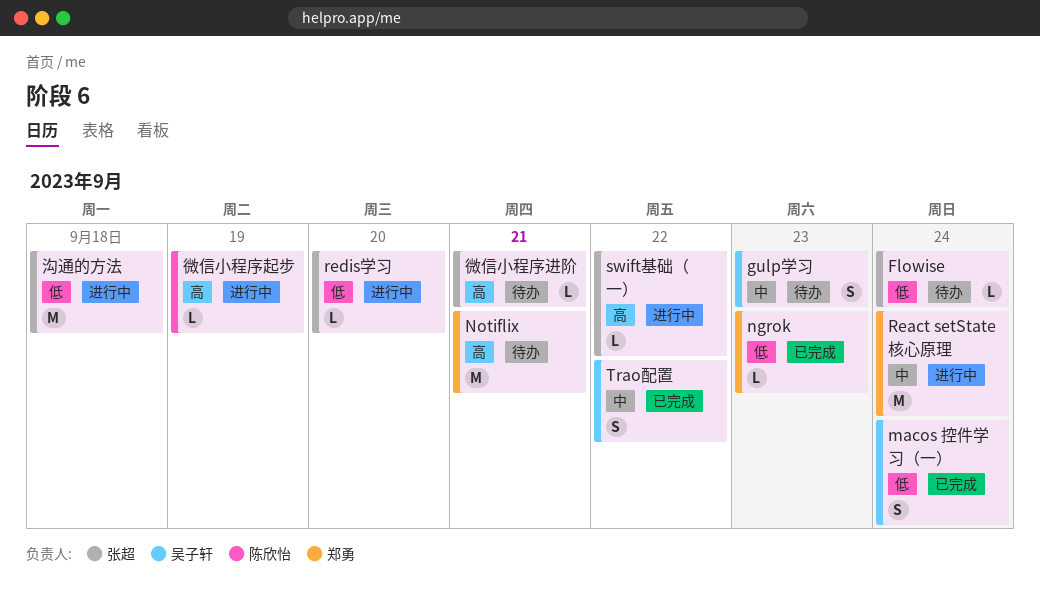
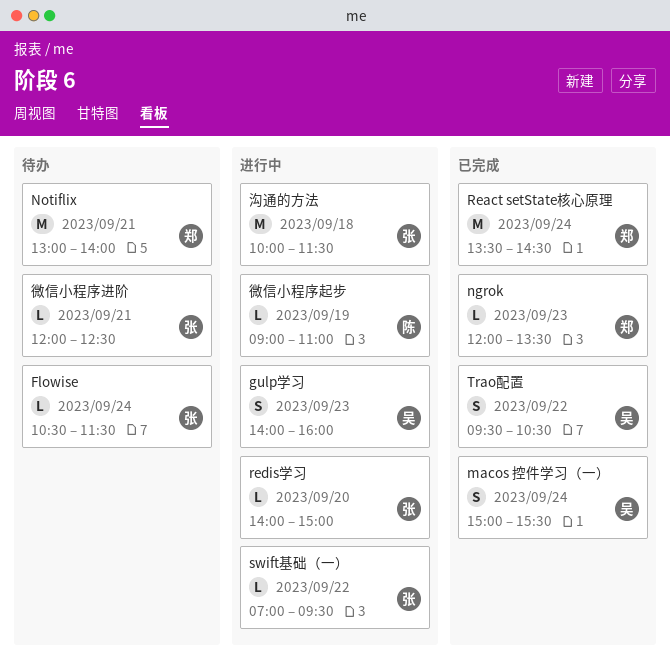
gulp学习, status: 待办 -> 进行中
React setState核心原理, status: 进行中 -> 已完成

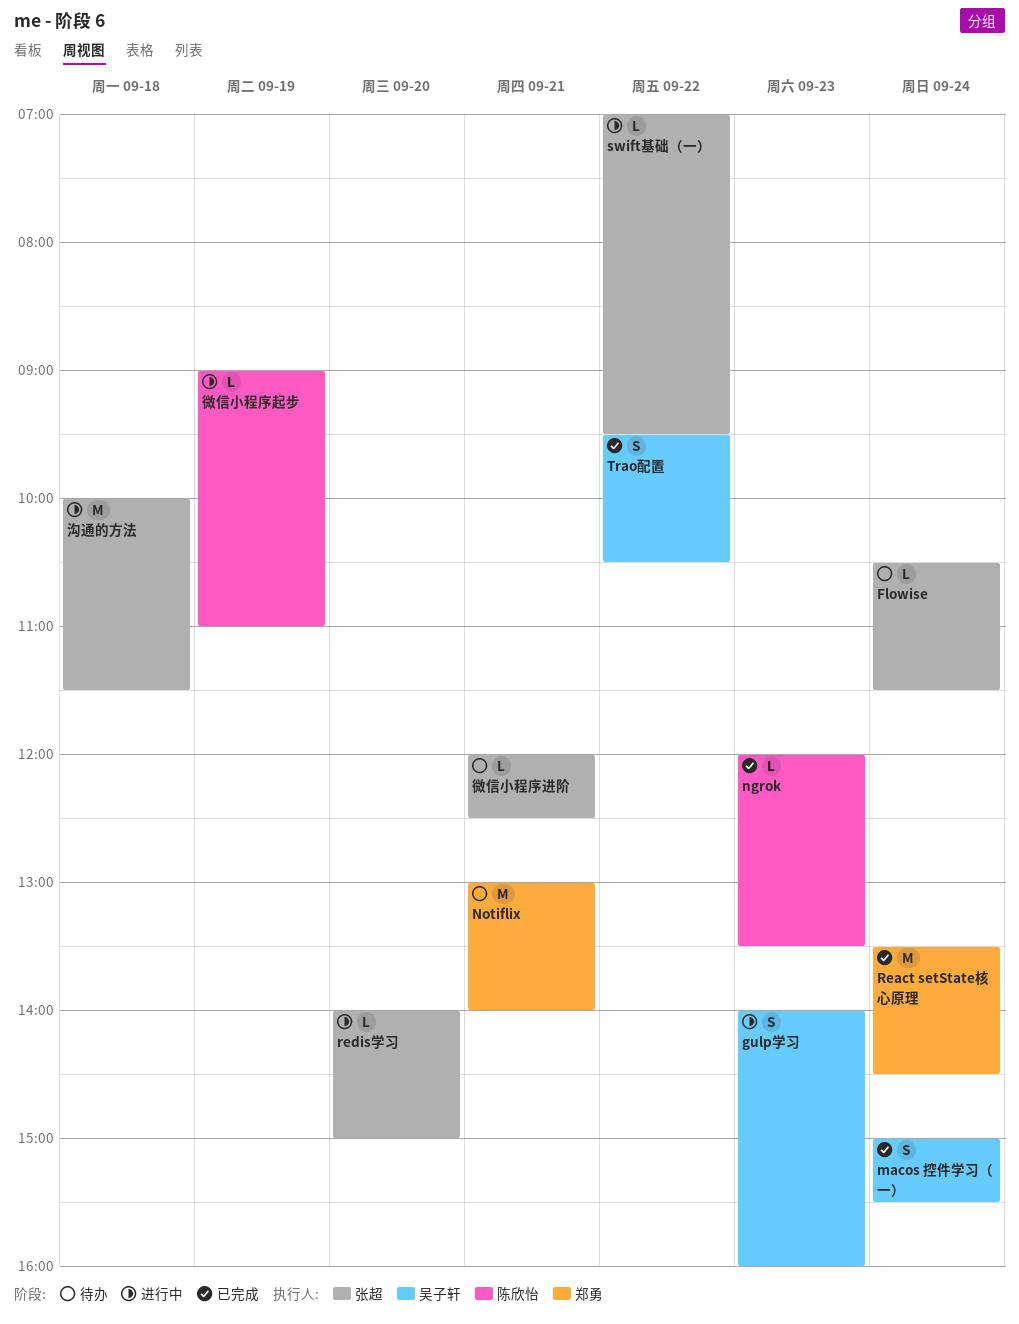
ngrok, owner: 郑勇 -> 陈欣怡

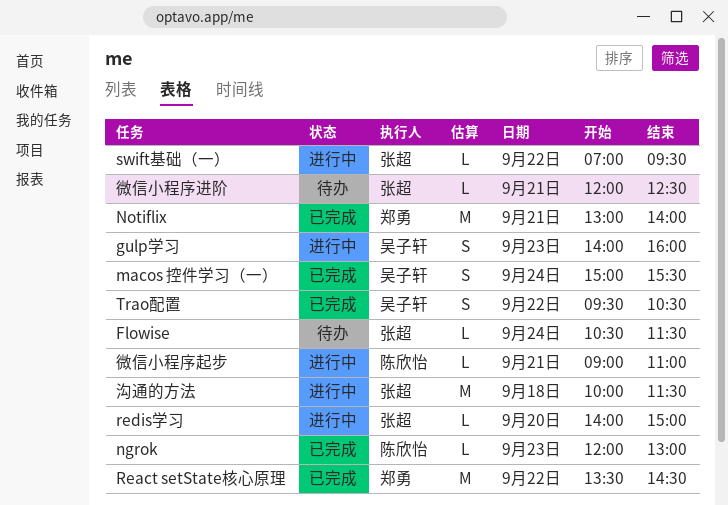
ngrok, ends: 13:30 -> 13:00
Notiflix, status: 待办 -> 已完成
React setState核心原理, day: Sep 24 -> Sep 22
微信小程序起步, day: Sep 19 -> Sep 21

